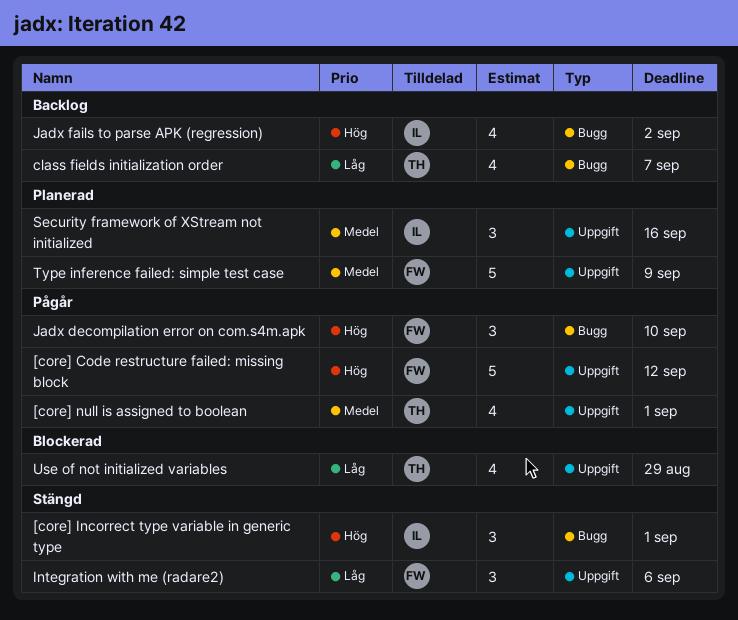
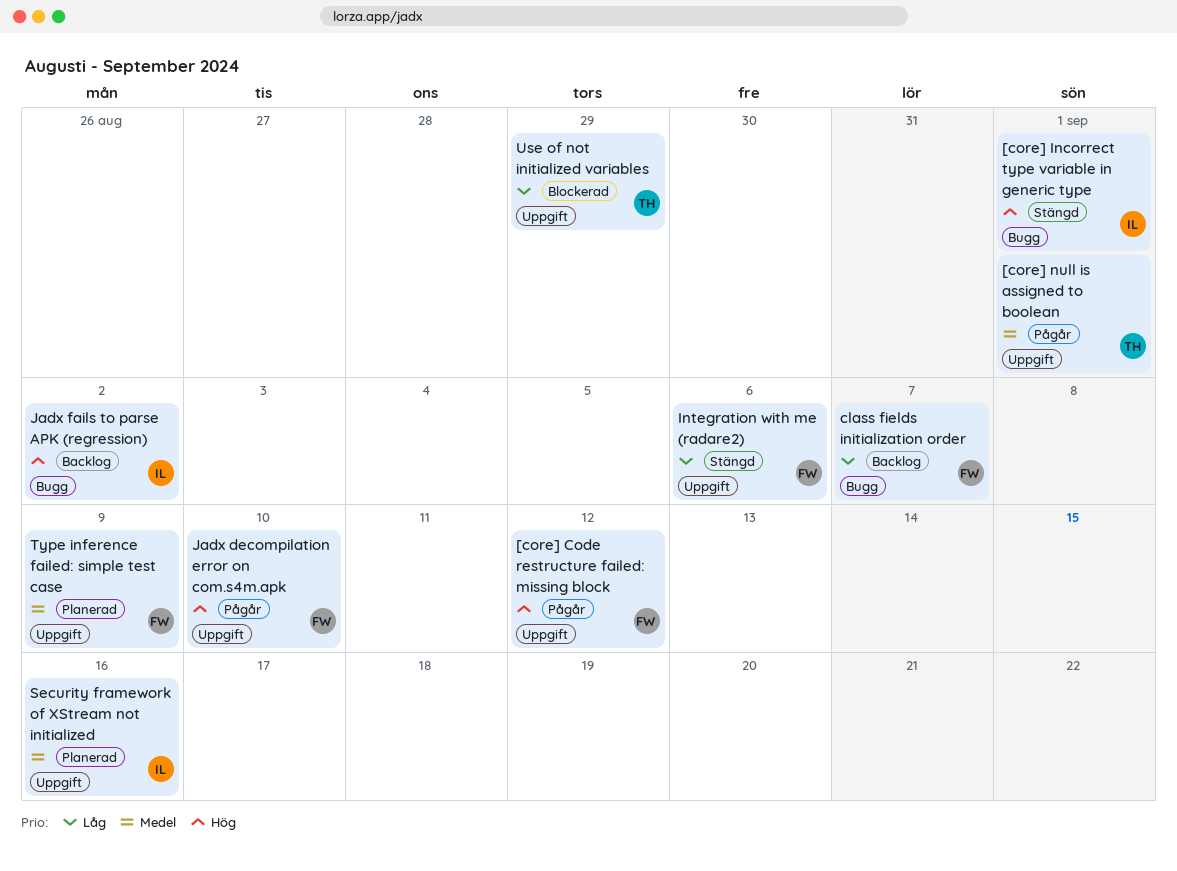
class fields initialization order, owner: TH -> FW
Jadx decompilation error on com.s4m.apk, label: Bugg -> Uppgift

